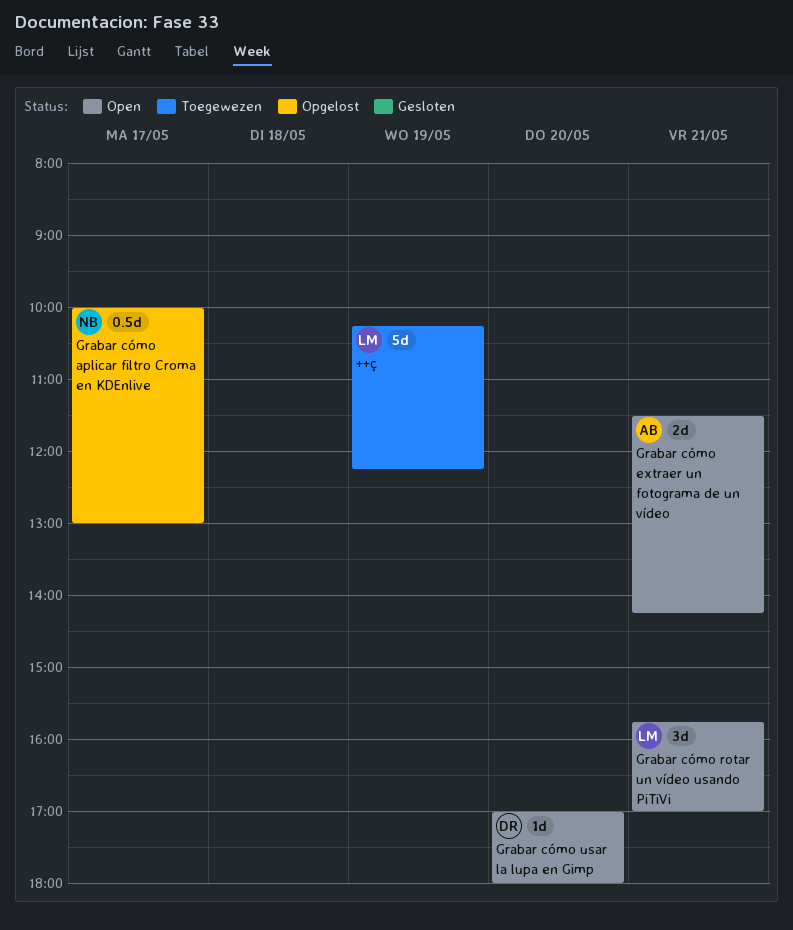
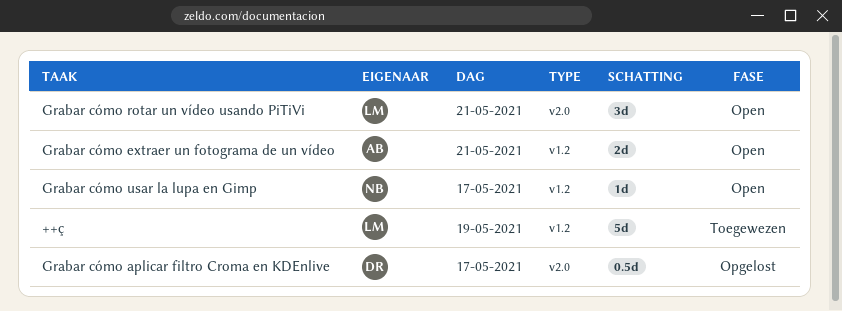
Grabar cómo aplicar filtro Croma en KDEnlive, owner: NB -> DR
Grabar cómo usar la lupa en Gimp, owner: DR -> NB
Grabar cómo usar la lupa en Gimp, day: May 20 -> May 17

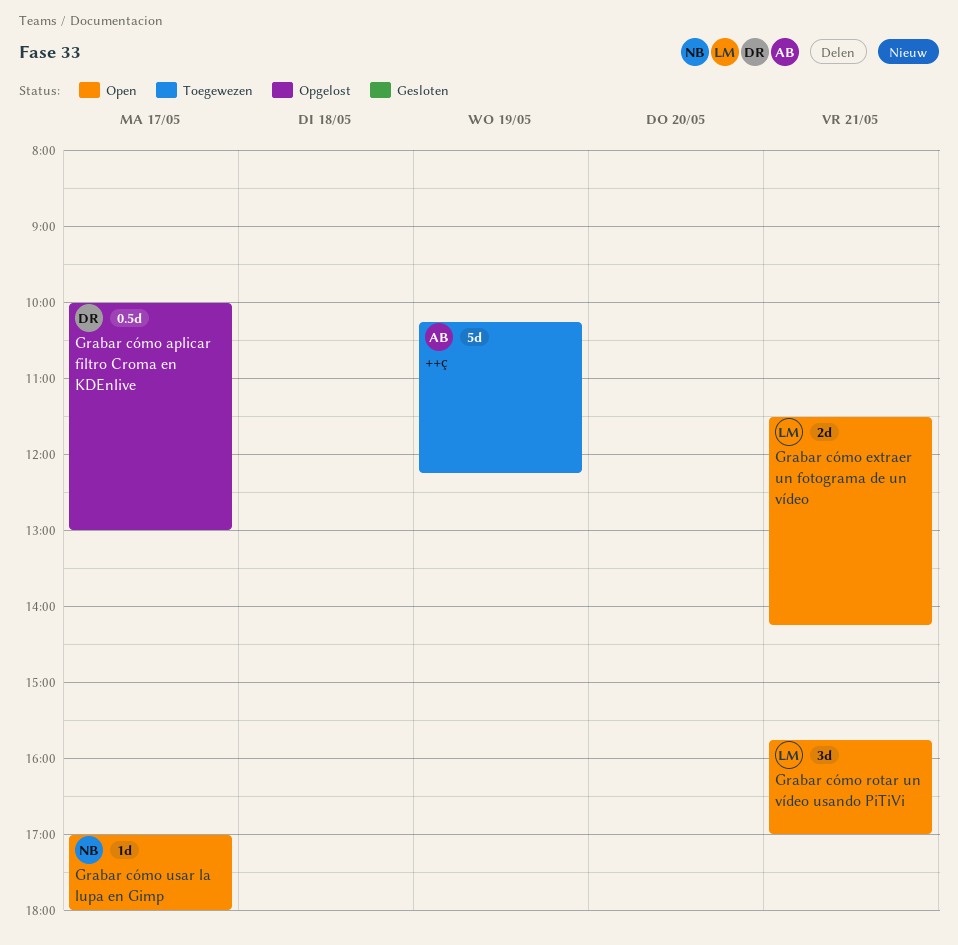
++ç, owner: LM -> AB
Grabar cómo extraer un fotograma de un vídeo, owner: AB -> LM

